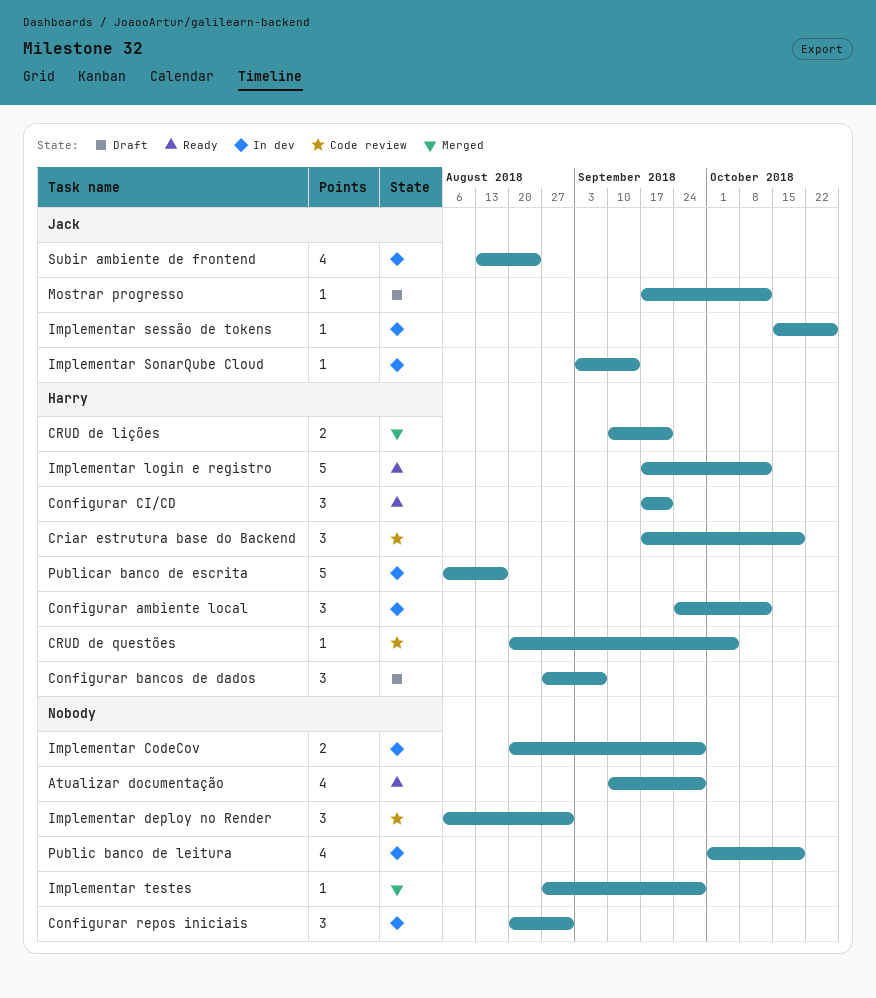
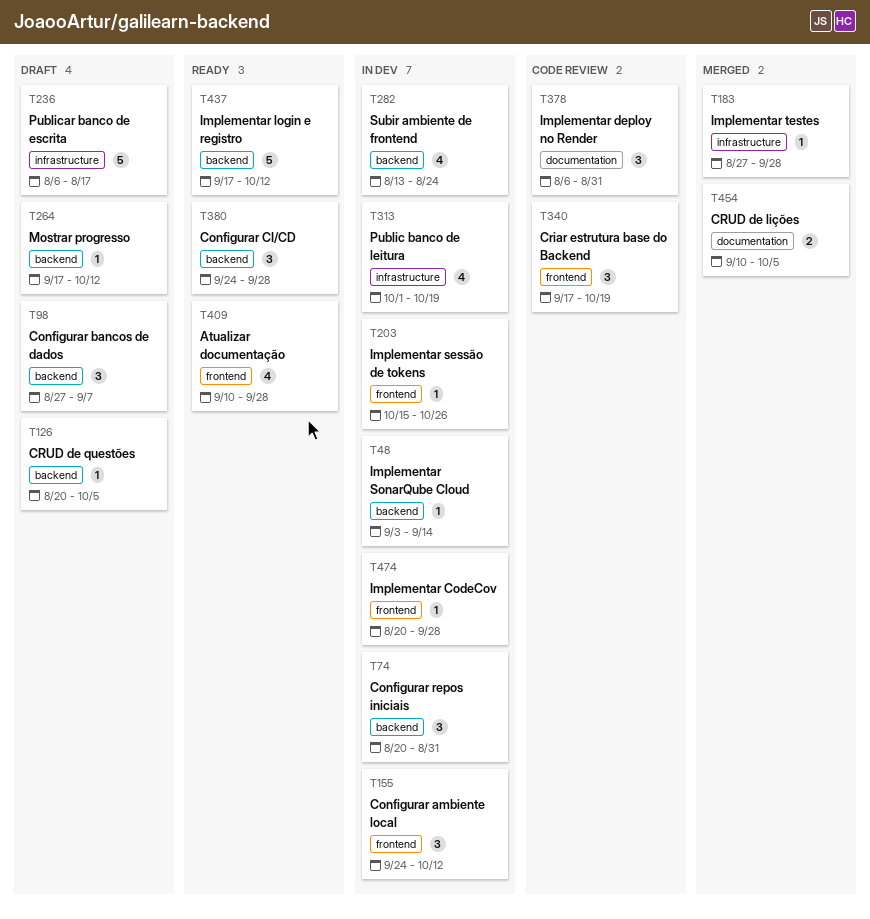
Configurar CI/CD, start: Sep 17 -> Sep 24
Configurar CI/CD, due: Sep 21 -> Sep 28
CRUD de lições, due: Sep 21 -> Oct 5
CRUD de questões, status: Code review -> Draft
Implementar CodeCov, estimate: 2 -> 1
Publicar banco de escrita, status: In dev -> Draft

